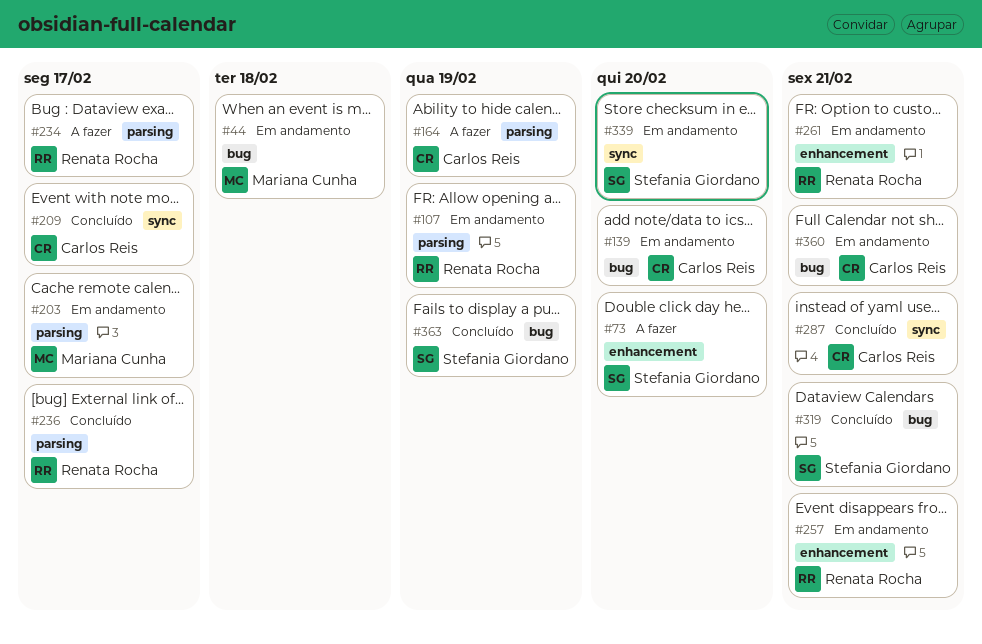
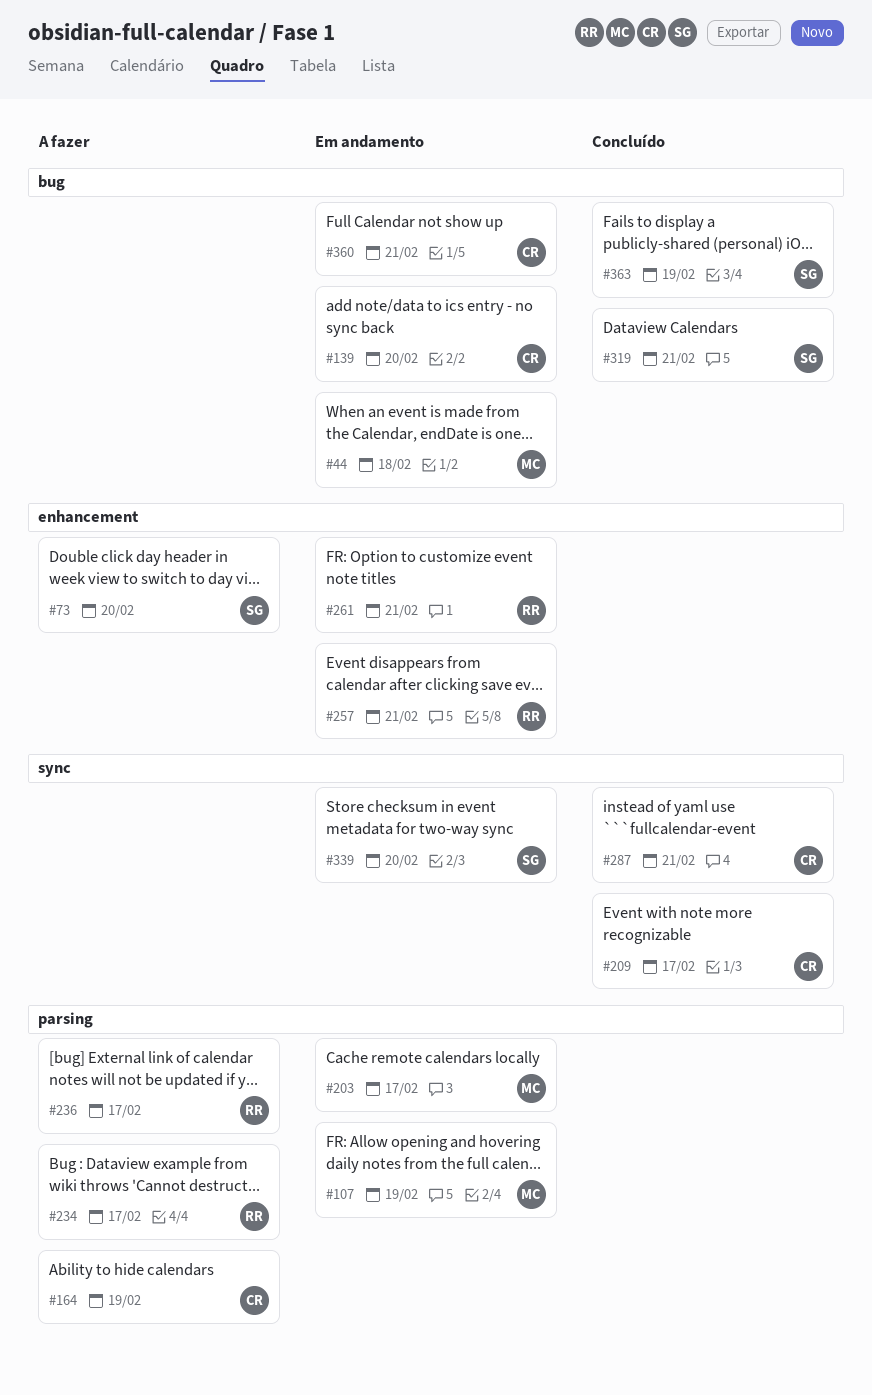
#107, owner: Renata Rocha -> Mariana Cunha
#236, status: Concluído -> A fazer

